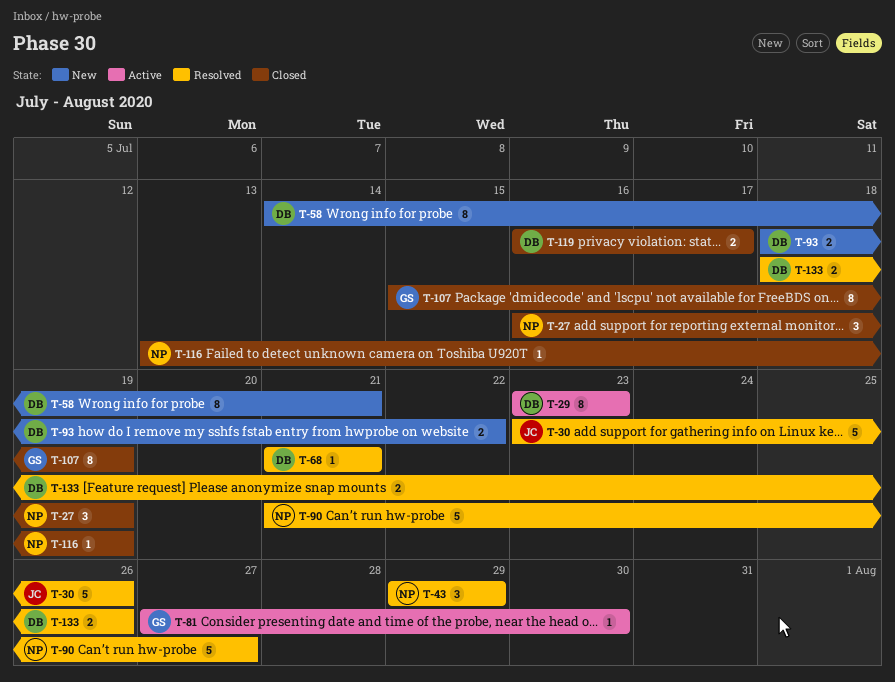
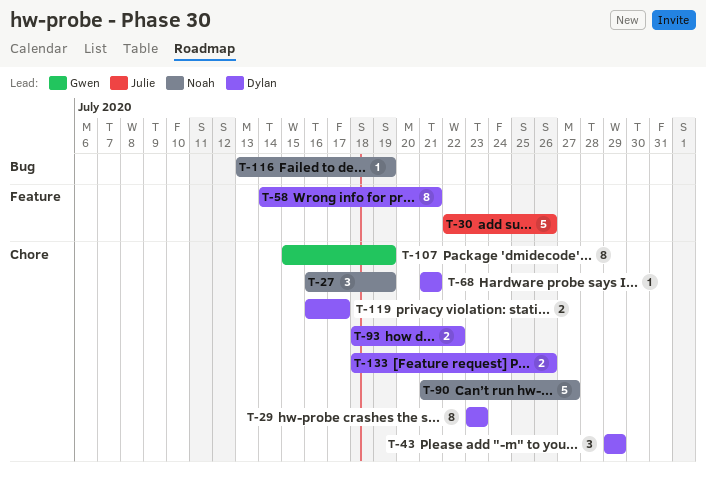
T-30, start: Jul 23 -> Jul 22
T-43, owner: Noah -> Dylan
T-81: present -> none

